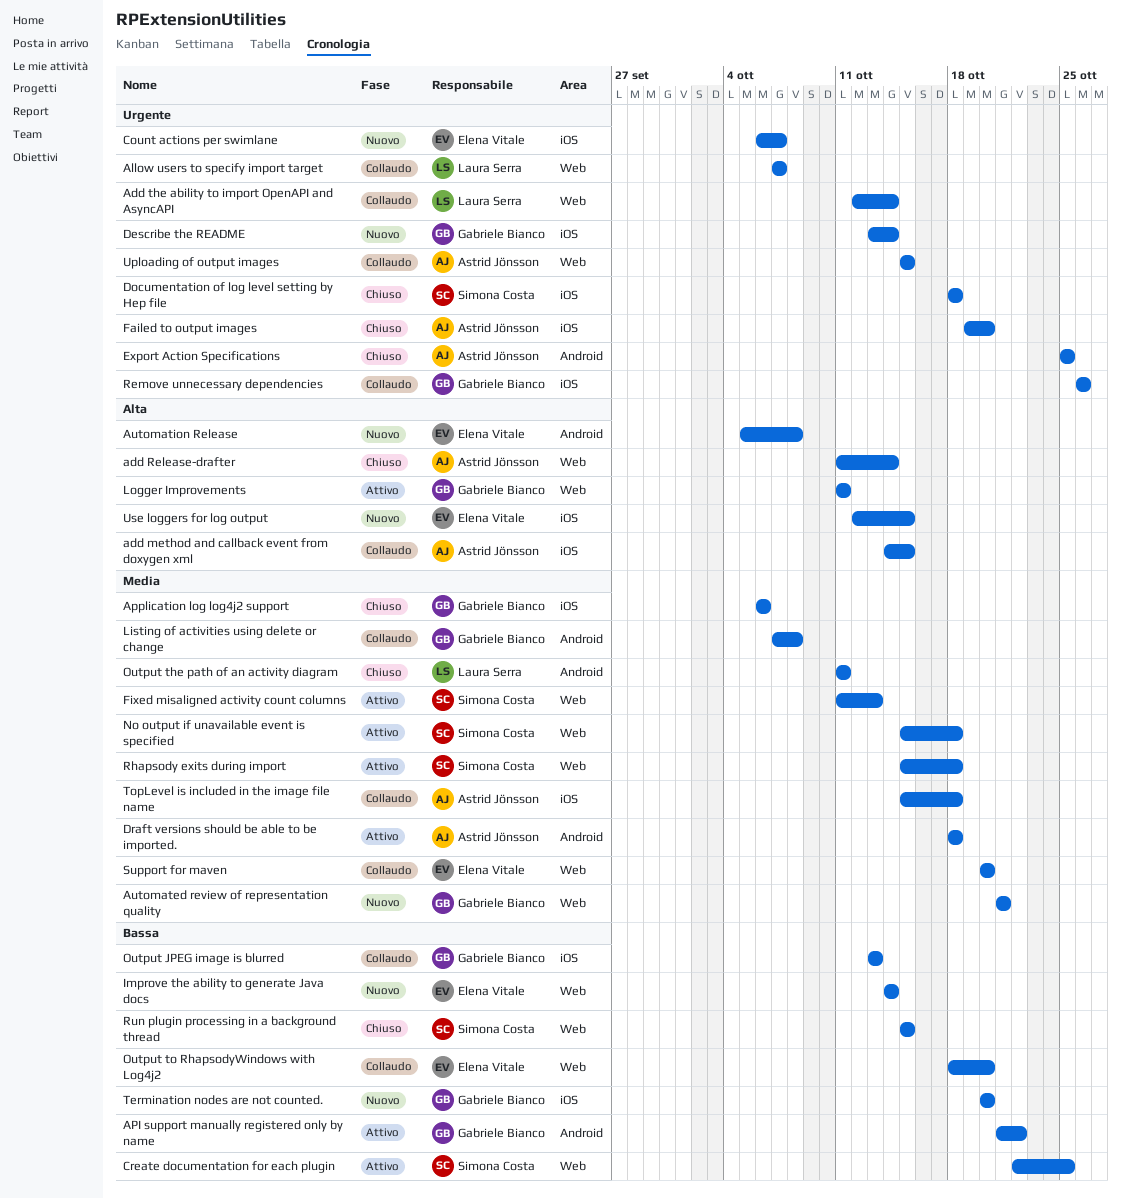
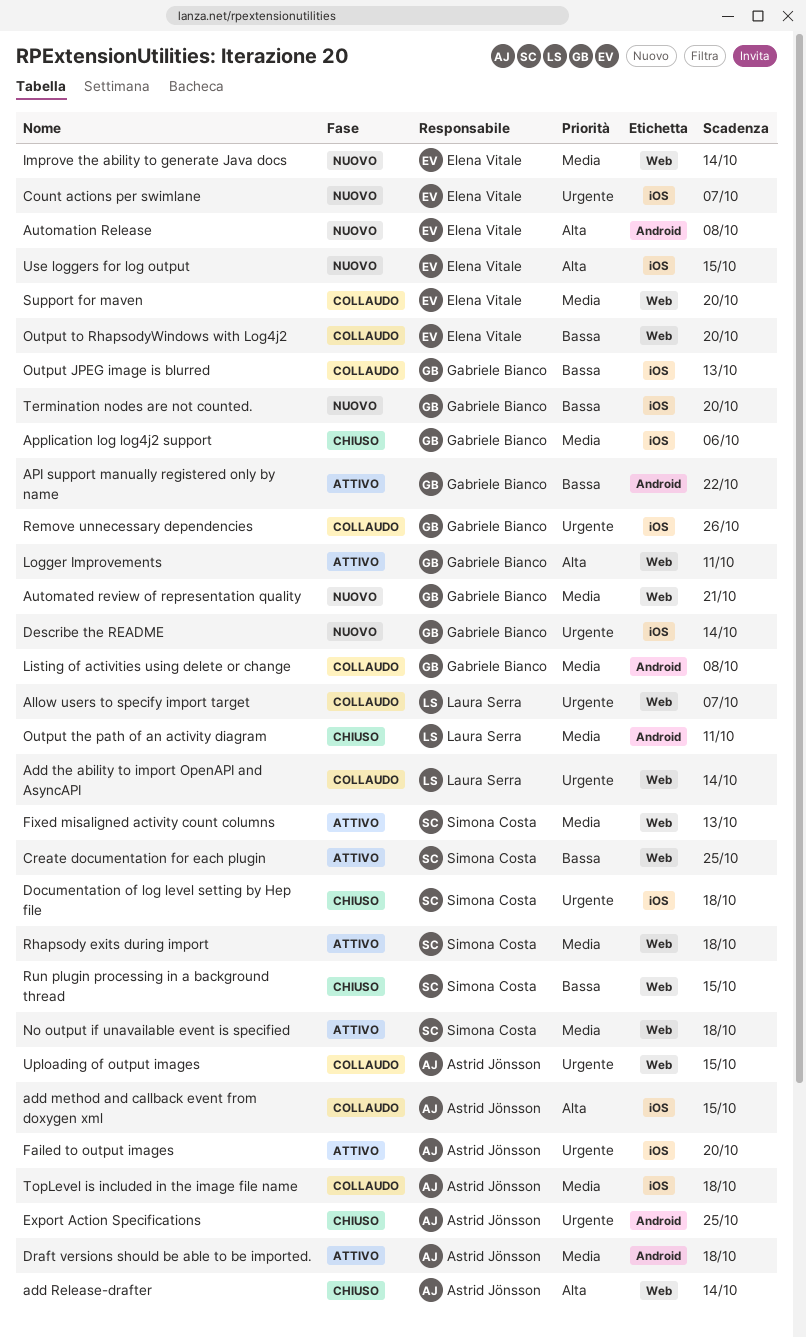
Failed to output images, status: Chiuso -> Attivo
Improve the ability to generate Java docs, priority: Bassa -> Media

